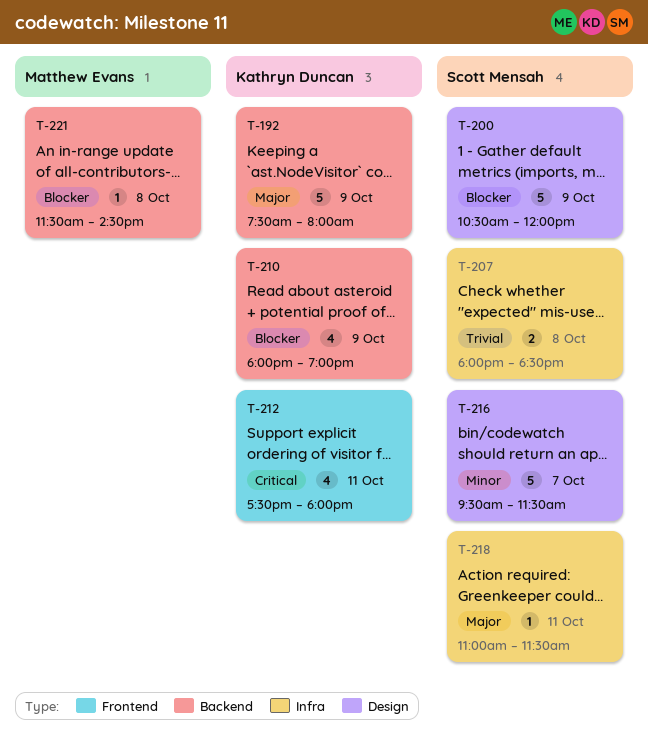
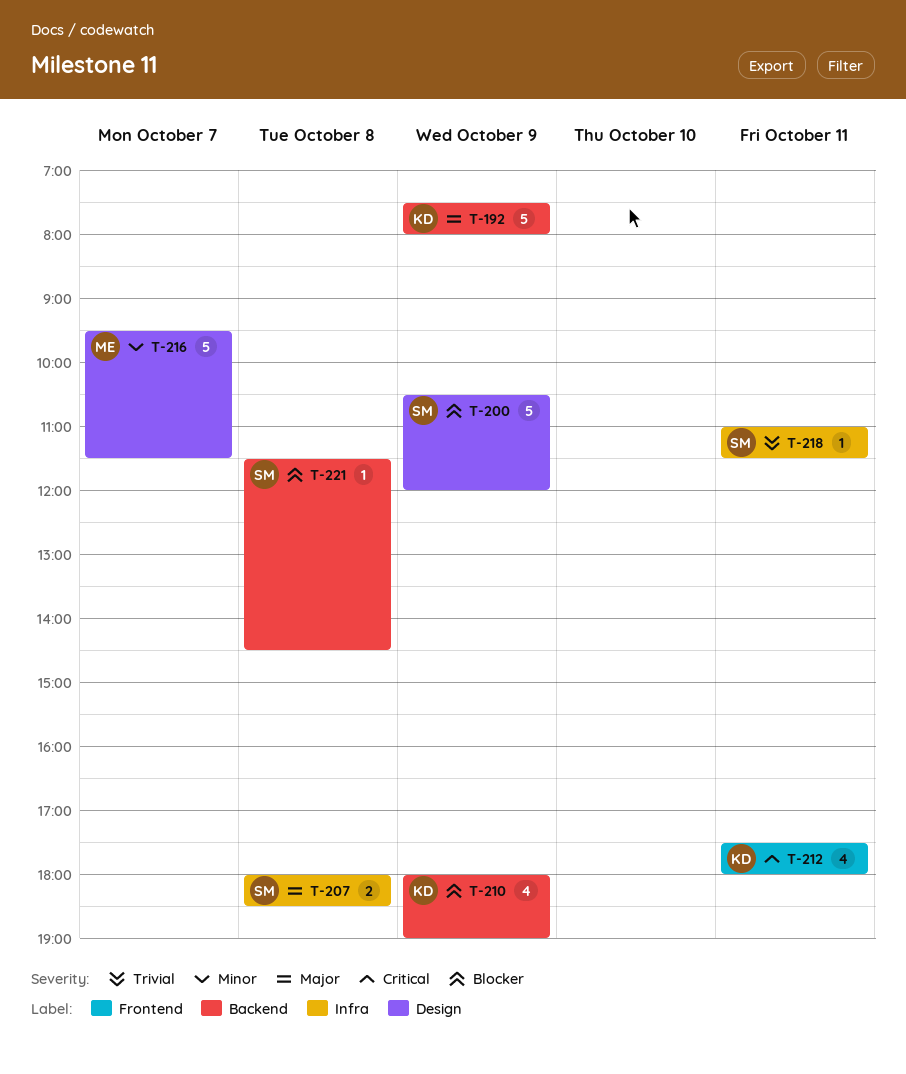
T-207, priority: Trivial -> Major
T-216, owner: Scott Mensah -> Matthew Evans
T-218, priority: Major -> Trivial
T-221, owner: Matthew Evans -> Scott Mensah

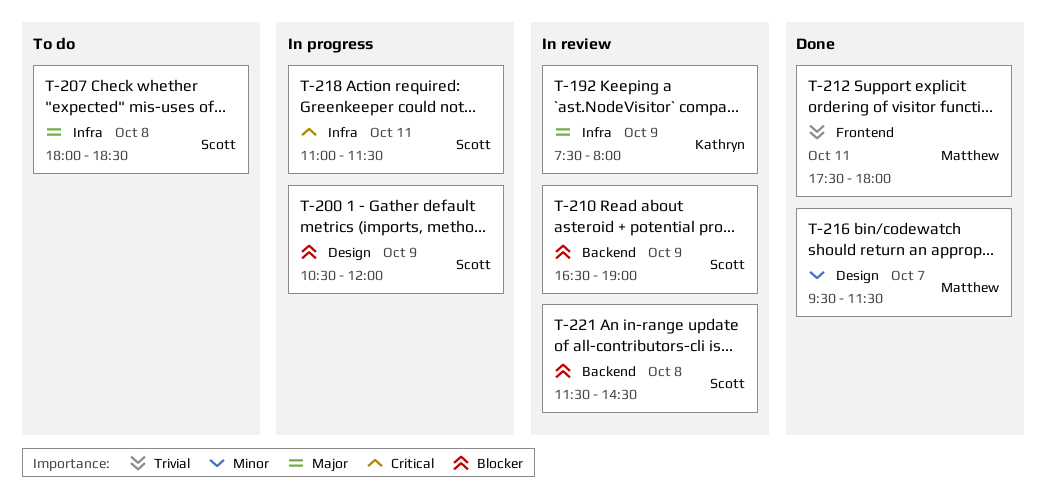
T-192, label: Backend -> Infra
T-210, owner: Kathryn -> Scott
T-210, begins: 18:00 -> 16:30
T-212, owner: Kathryn -> Matthew
T-212, priority: Critical -> Trivial
T-218, priority: Trivial -> Critical

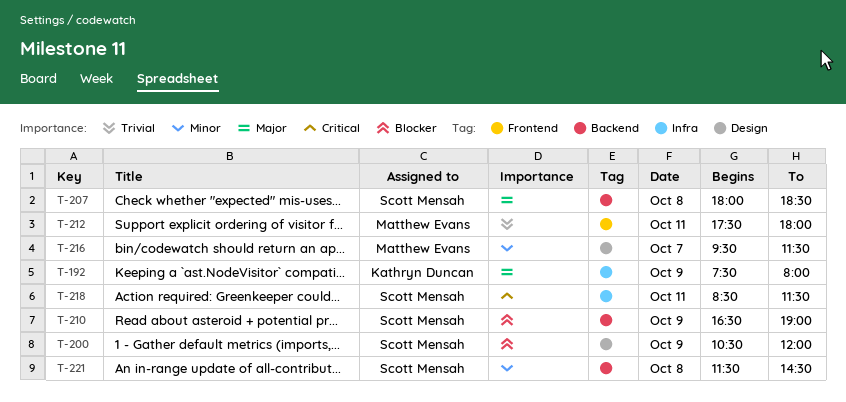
T-207, label: Infra -> Backend
T-218, begins: 11:00 -> 08:30
T-221, priority: Blocker -> Minor

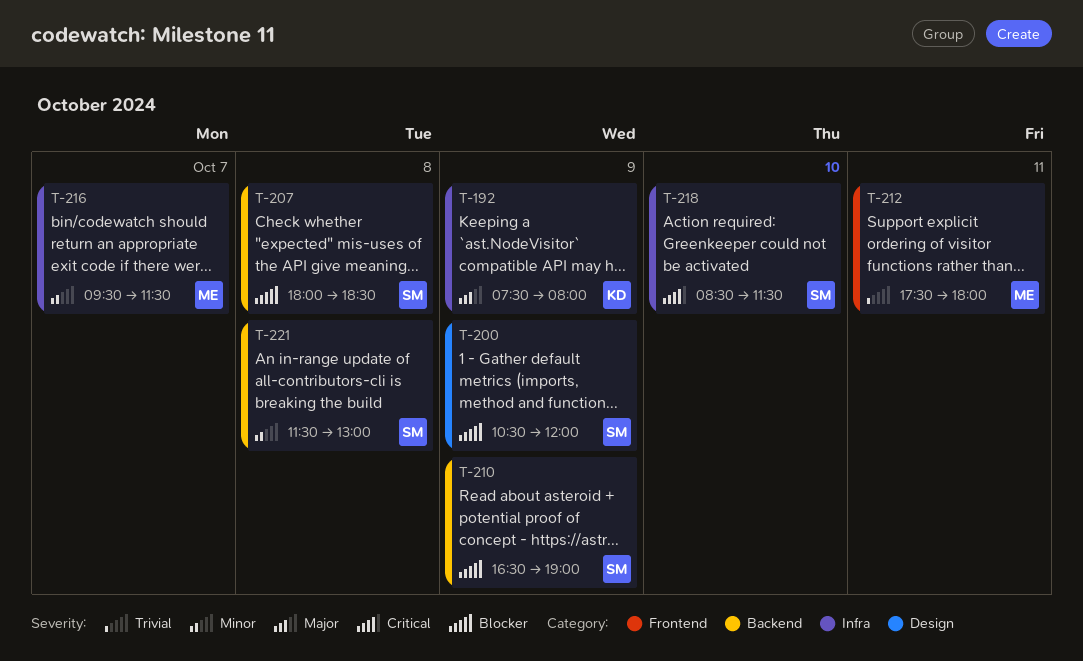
T-207, priority: Major -> Blocker
T-216, label: Design -> Infra
T-218, day: Oct 11 -> Oct 10
T-221, ends: 14:30 -> 13:00

